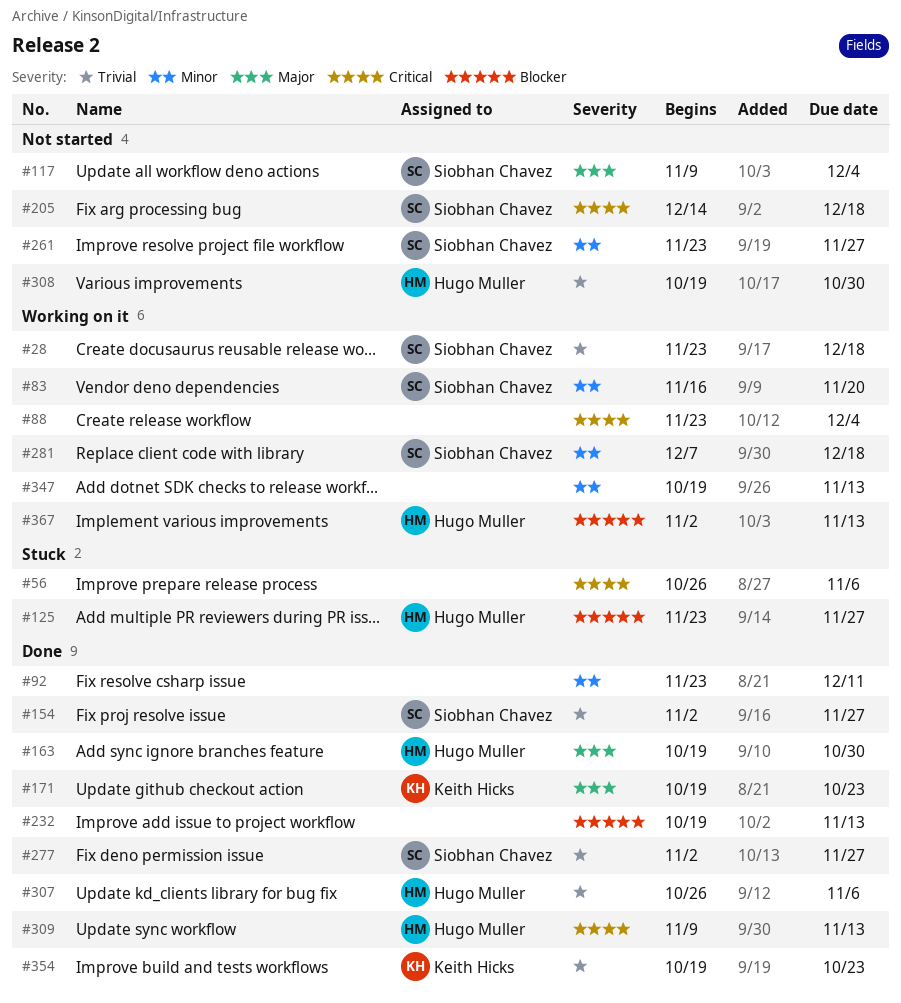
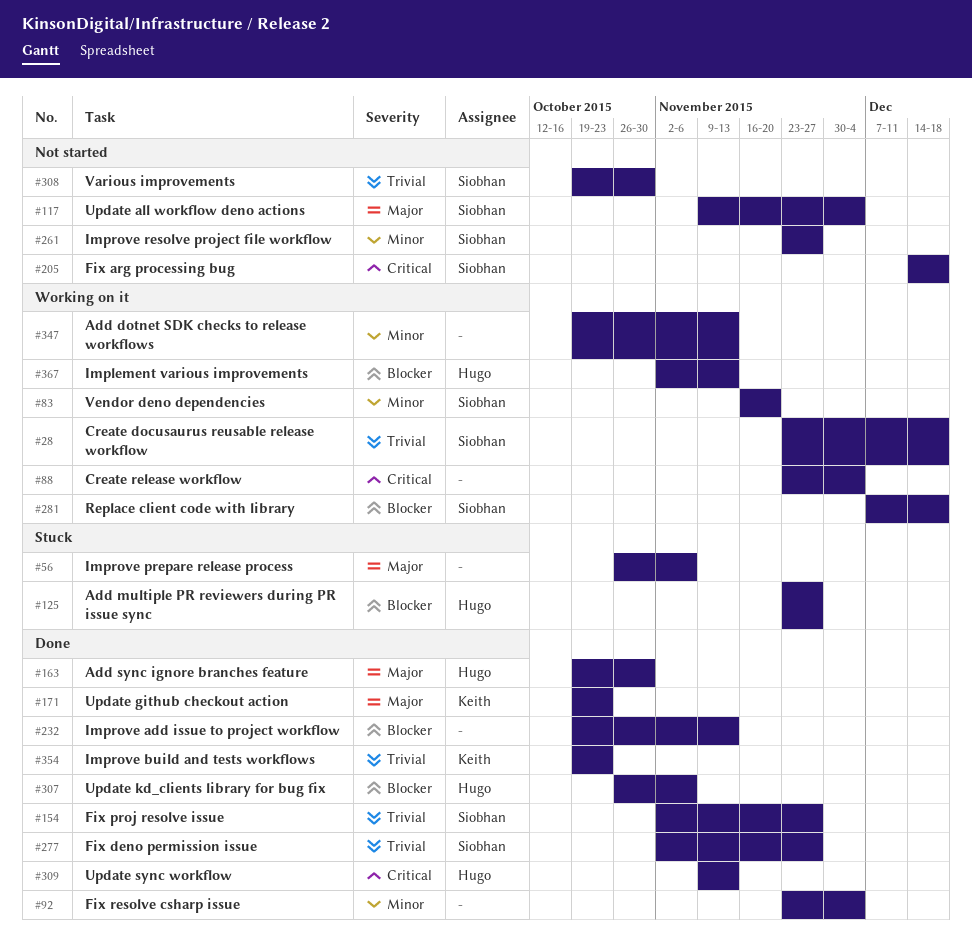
#56, priority: Critical -> Major
#92, due: Dec 11 -> Dec 4
#281, priority: Minor -> Blocker
#307, priority: Trivial -> Blocker
#308, owner: Hugo Muller -> Siobhan Chavez

